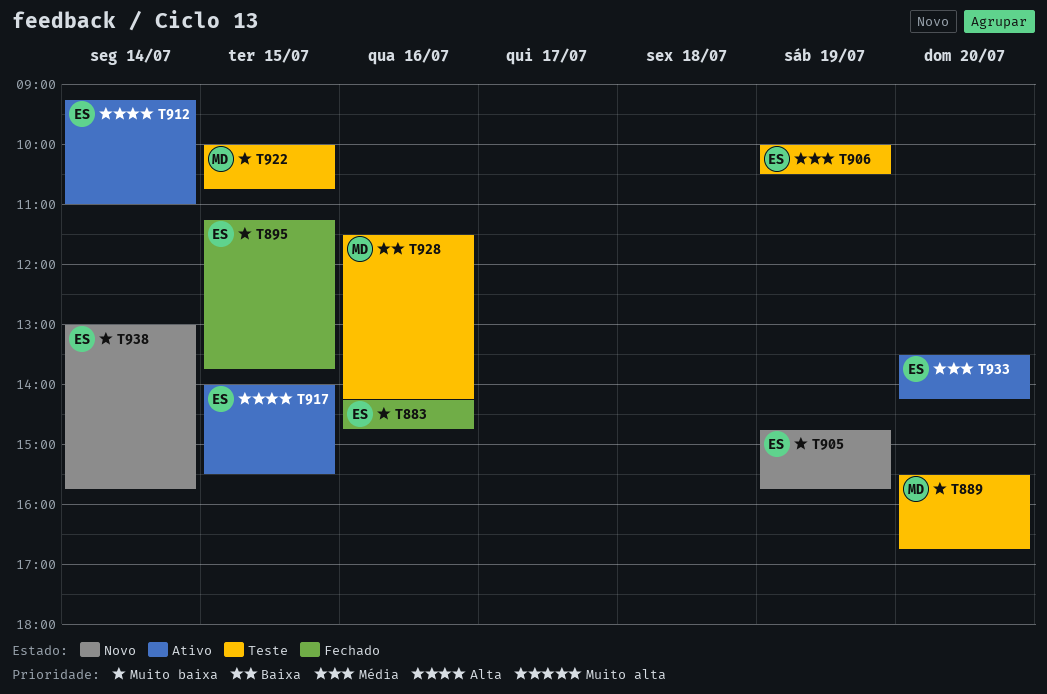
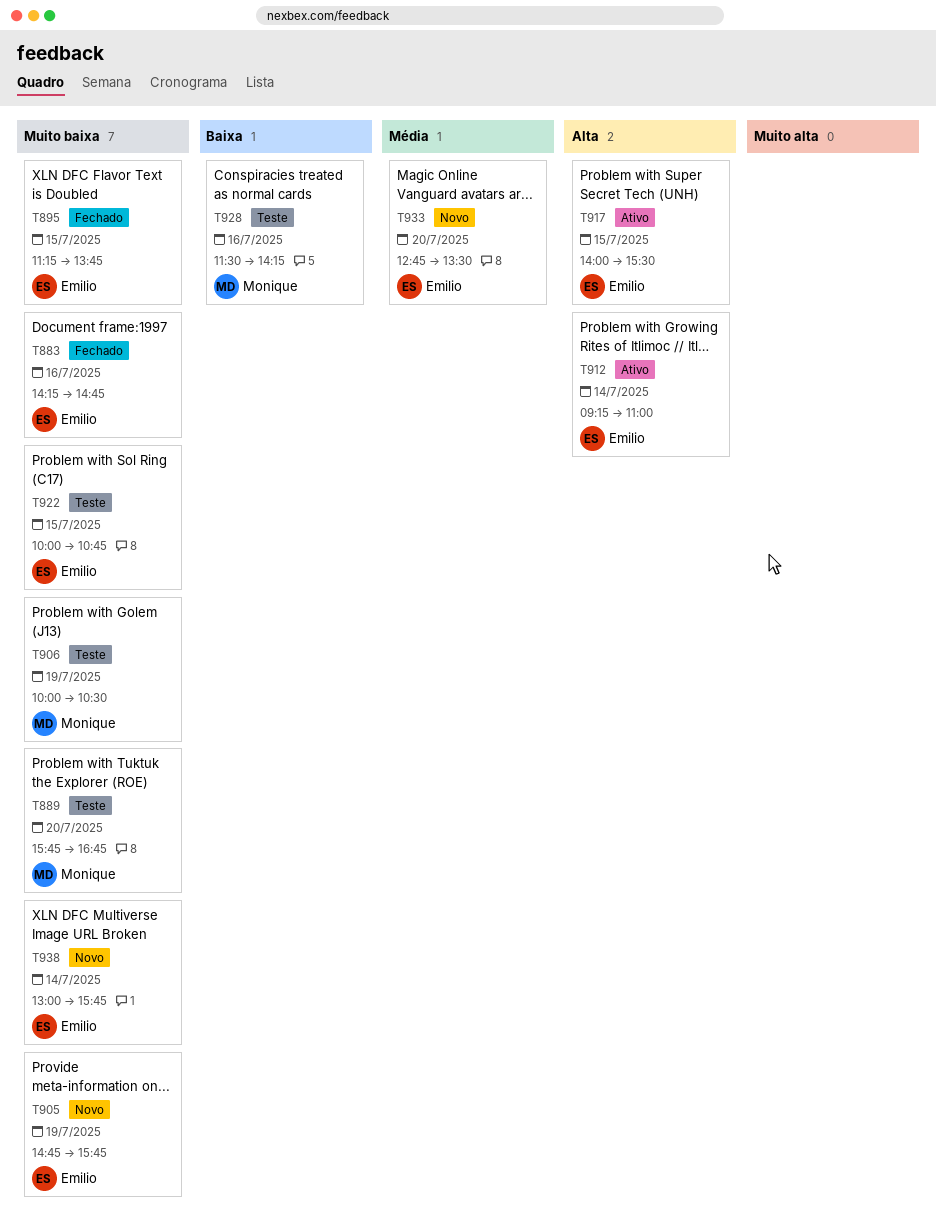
T889, begins: 15:30 -> 15:45
T906, owner: Emilio -> Monique
T906, priority: Média -> Muito baixa
T922, owner: Monique -> Emilio
T933, status: Ativo -> Novo
T933, begins: 13:30 -> 12:45
T933, ends: 14:15 -> 13:30

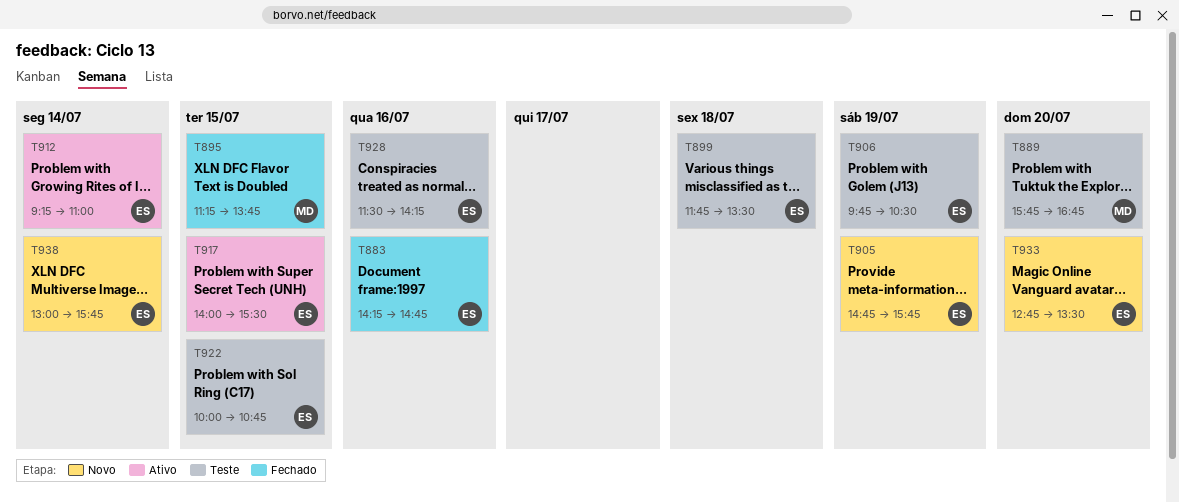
T895, owner: Emilio -> Monique
T899: none -> present
T906, owner: Monique -> Emilio
T906, begins: 10:00 -> 09:45
T928, owner: Monique -> Emilio

